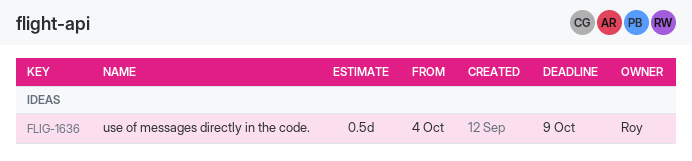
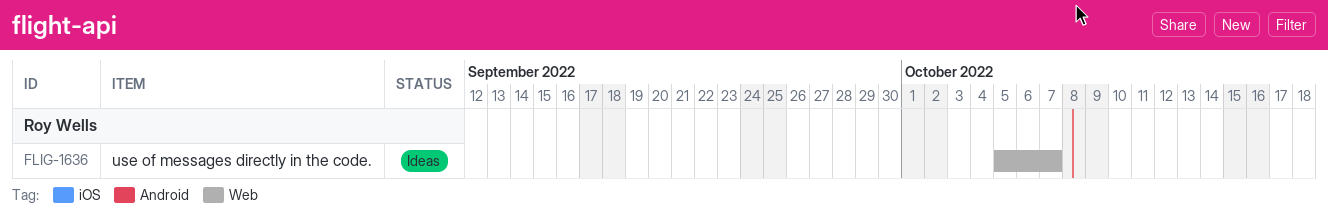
FLIG-1636, start: Oct 4 -> Oct 5
FLIG-1636, due: Oct 9 -> Oct 7

